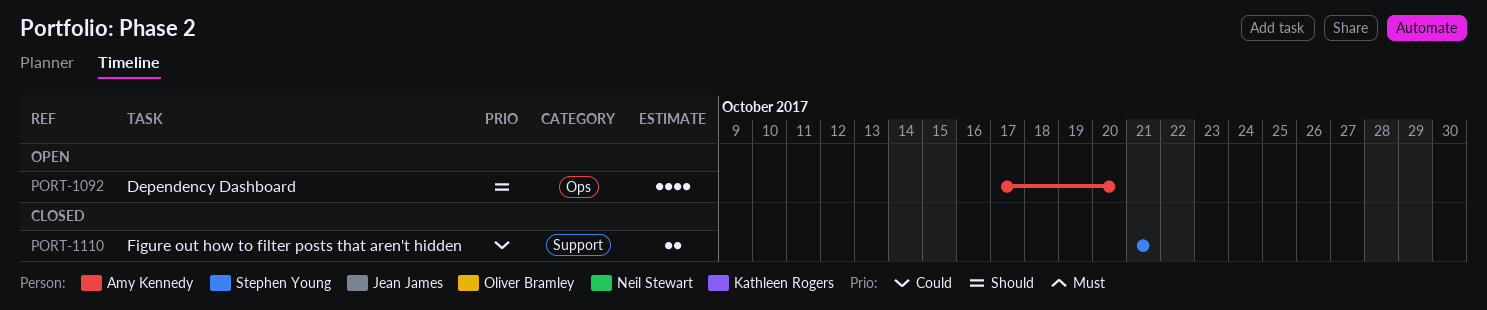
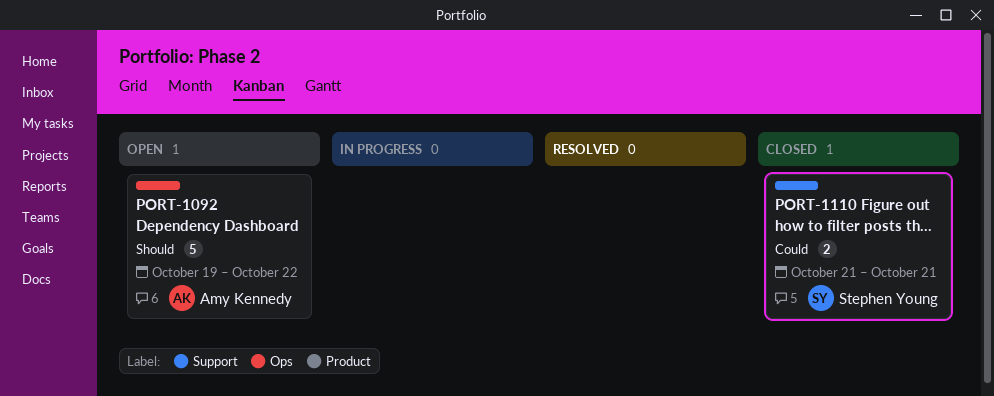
PORT-1092, estimate: 4 -> 5
PORT-1092, start: Oct 17 -> Oct 19
PORT-1092, due: Oct 20 -> Oct 22

